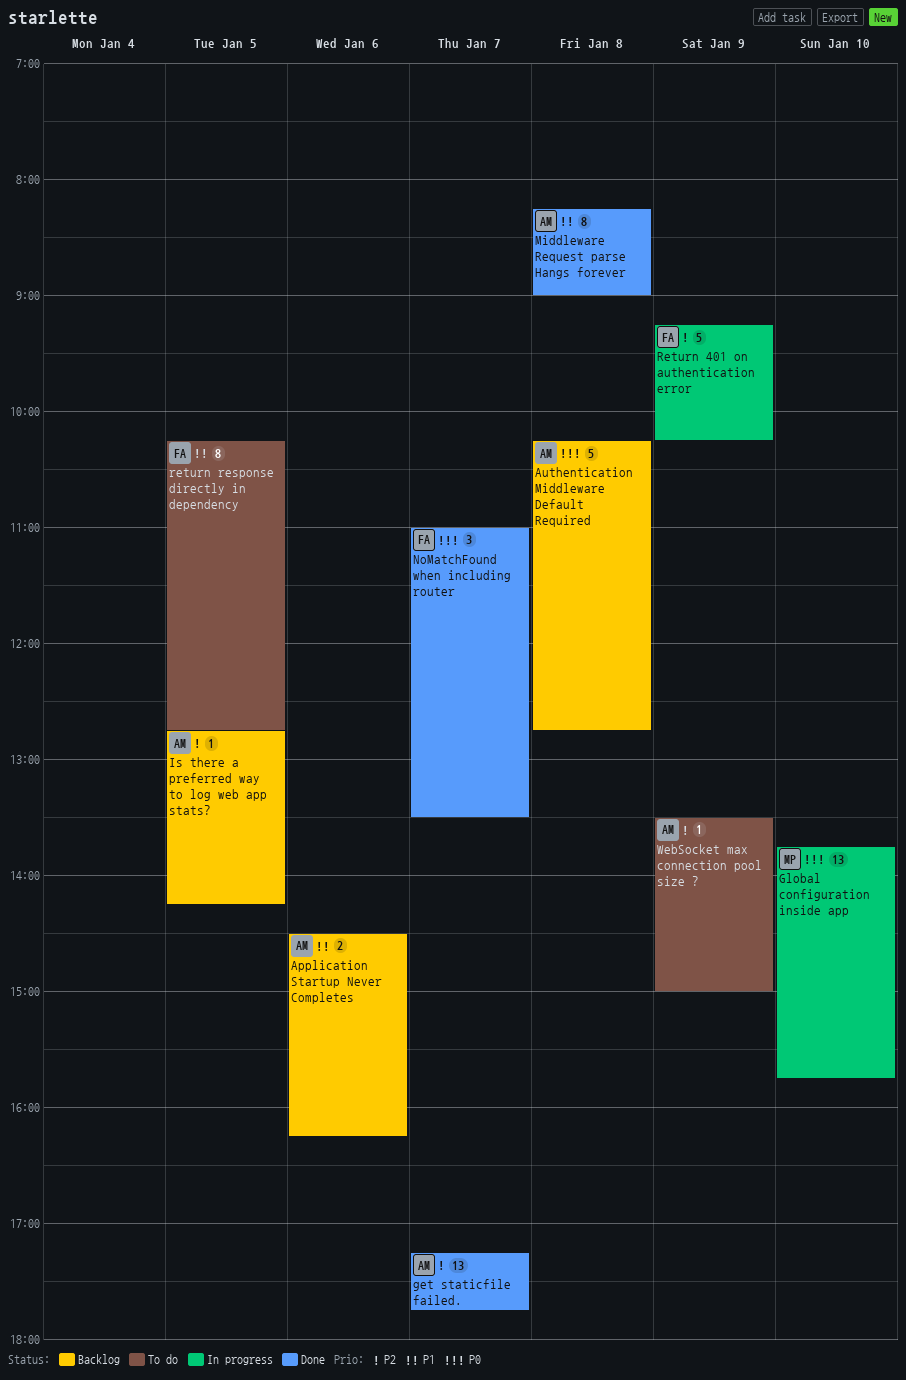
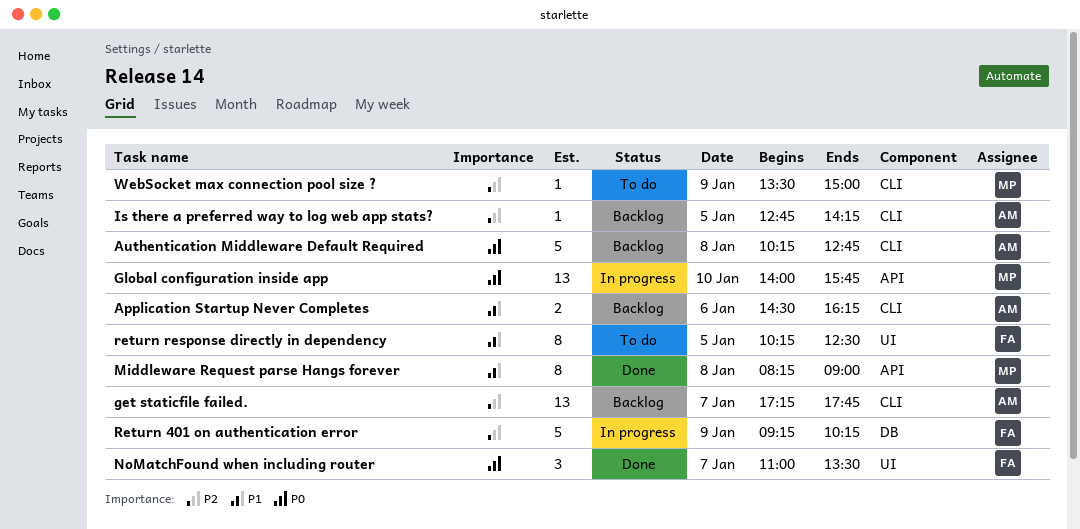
get staticfile failed., status: Done -> Backlog
Global configuration inside app, begins: 13:45 -> 14:00
Middleware Request parse Hangs forever, owner: AM -> MP
return response directly in dependency, ends: 12:45 -> 12:30
WebSocket max connection pool size ?, owner: AM -> MP

